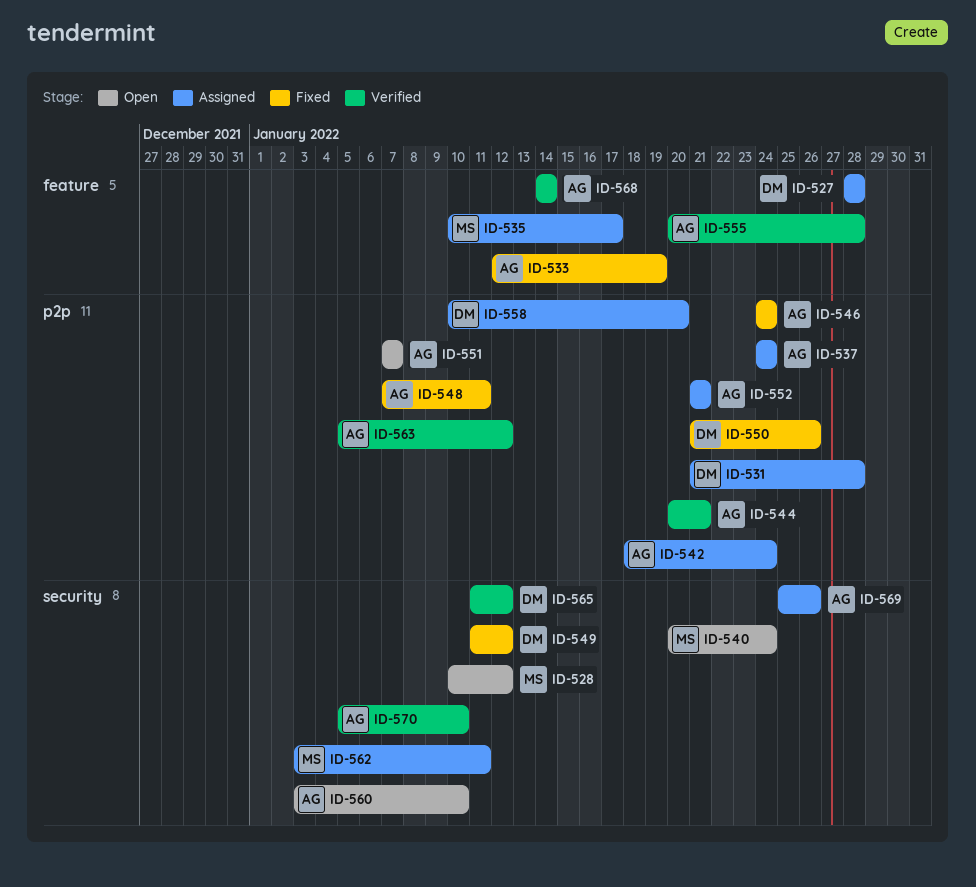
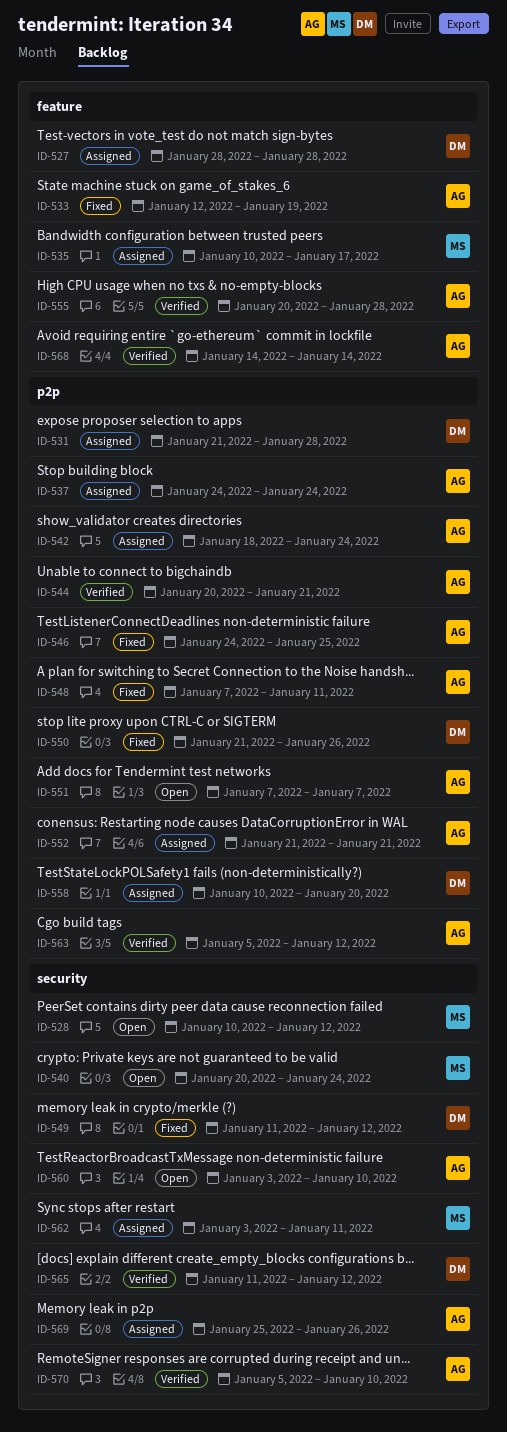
ID-546, due: Jan 24 -> Jan 25

